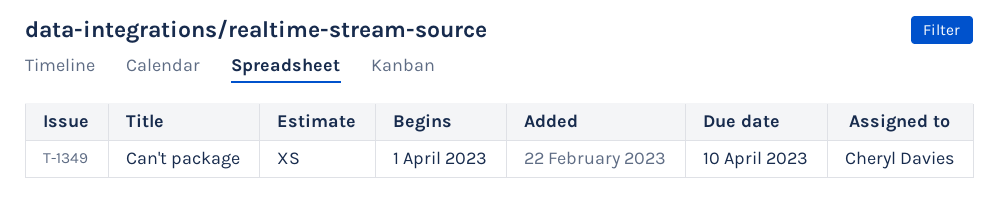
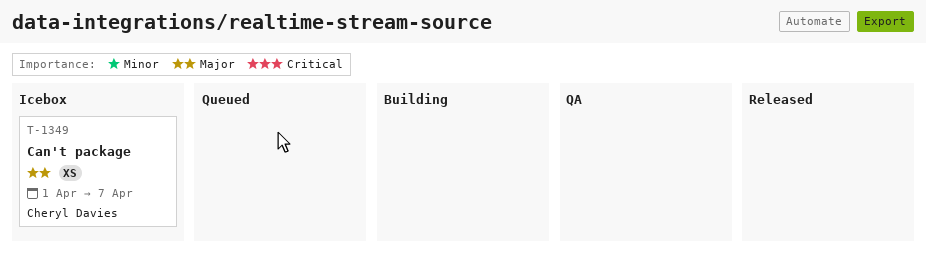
T-1349, due: Apr 10 -> Apr 7

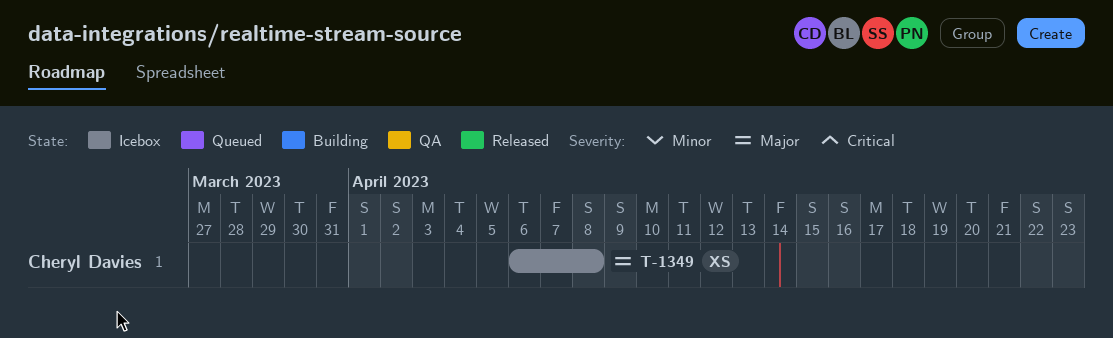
T-1349, start: Apr 1 -> Apr 6
T-1349, due: Apr 7 -> Apr 8

